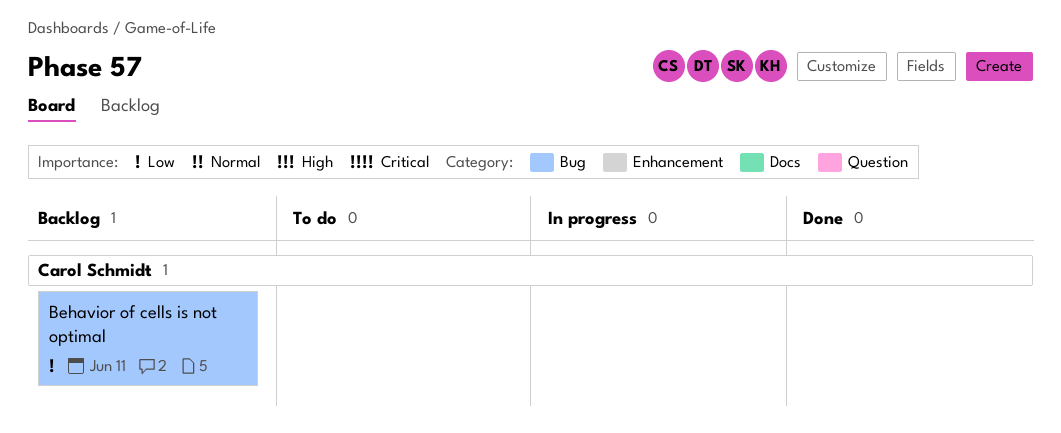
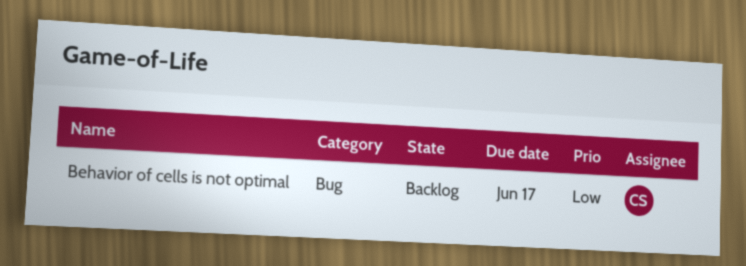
Behavior of cells is not optimal, due: Jun 11 -> Jun 17

